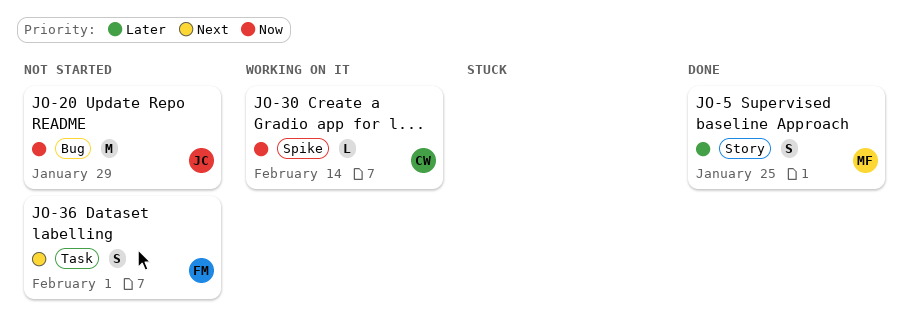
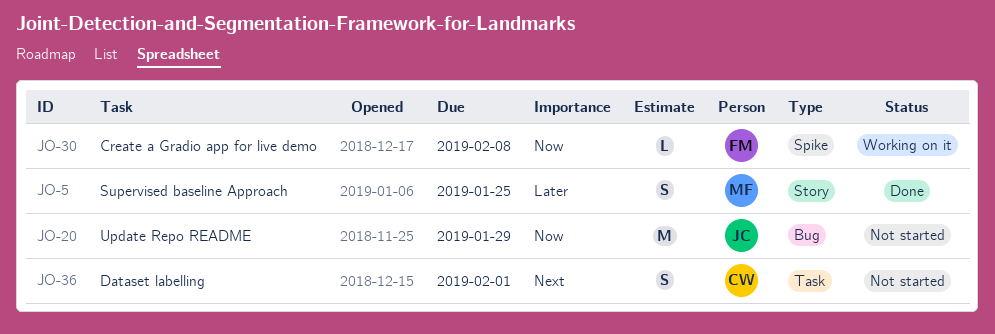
JO-30, owner: CW -> FM
JO-30, due: Feb 14 -> Feb 8
JO-36, owner: FM -> CW

